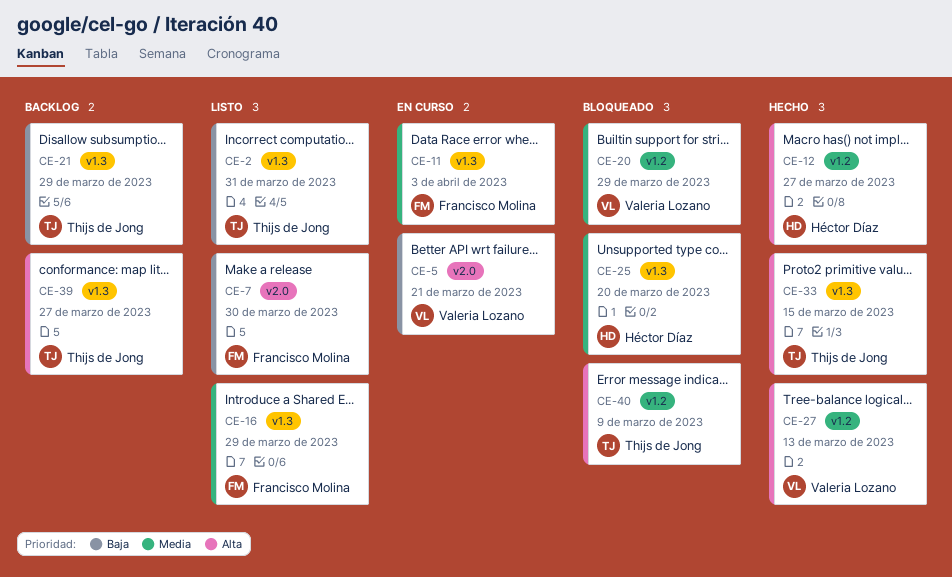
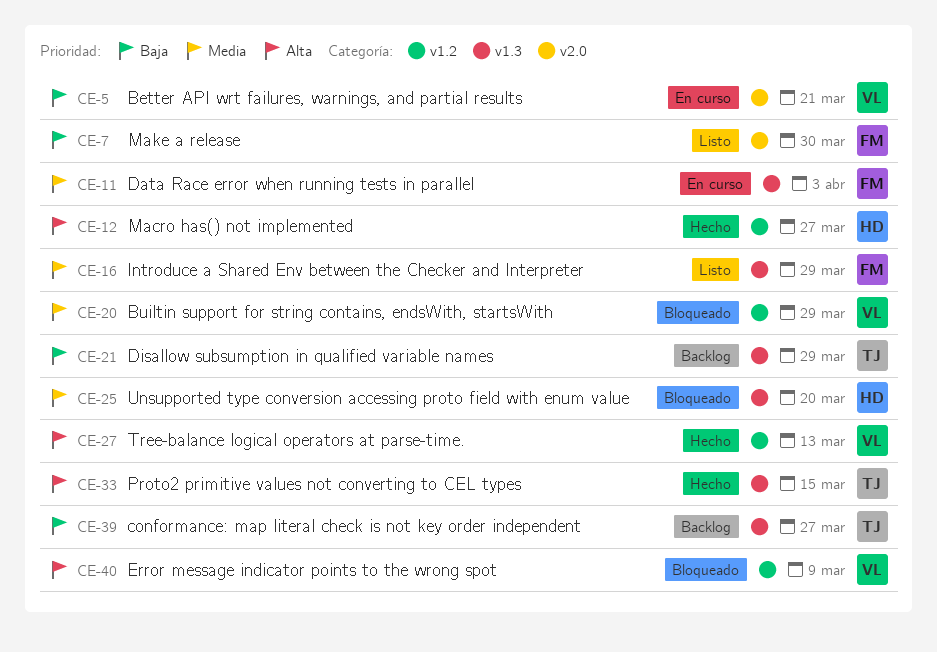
CE-2: present -> none
CE-39, priority: Alta -> Baja
CE-40, owner: Thijs de Jong -> Valeria Lozano

